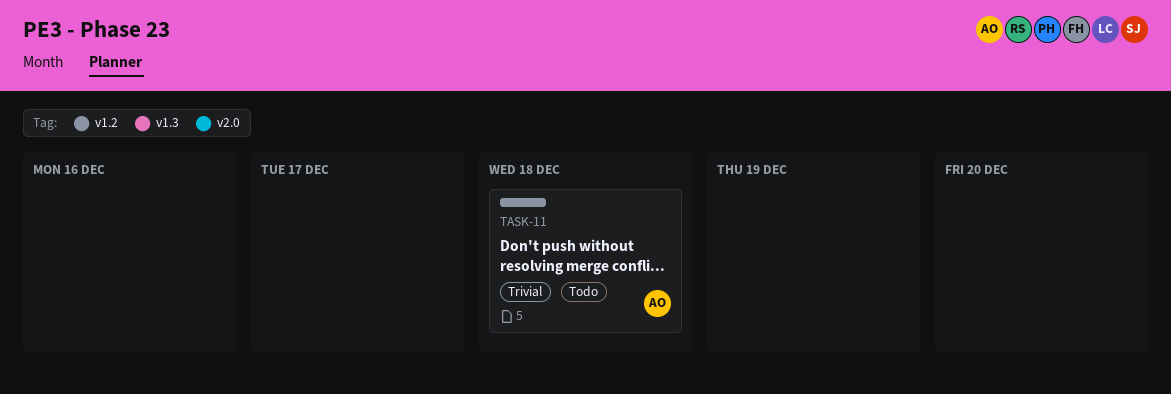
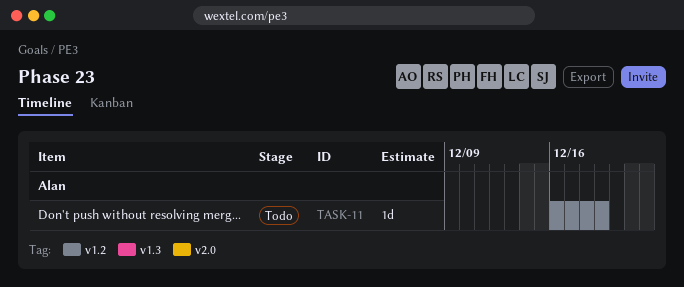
TASK-11, due: Dec 18 -> Dec 19

